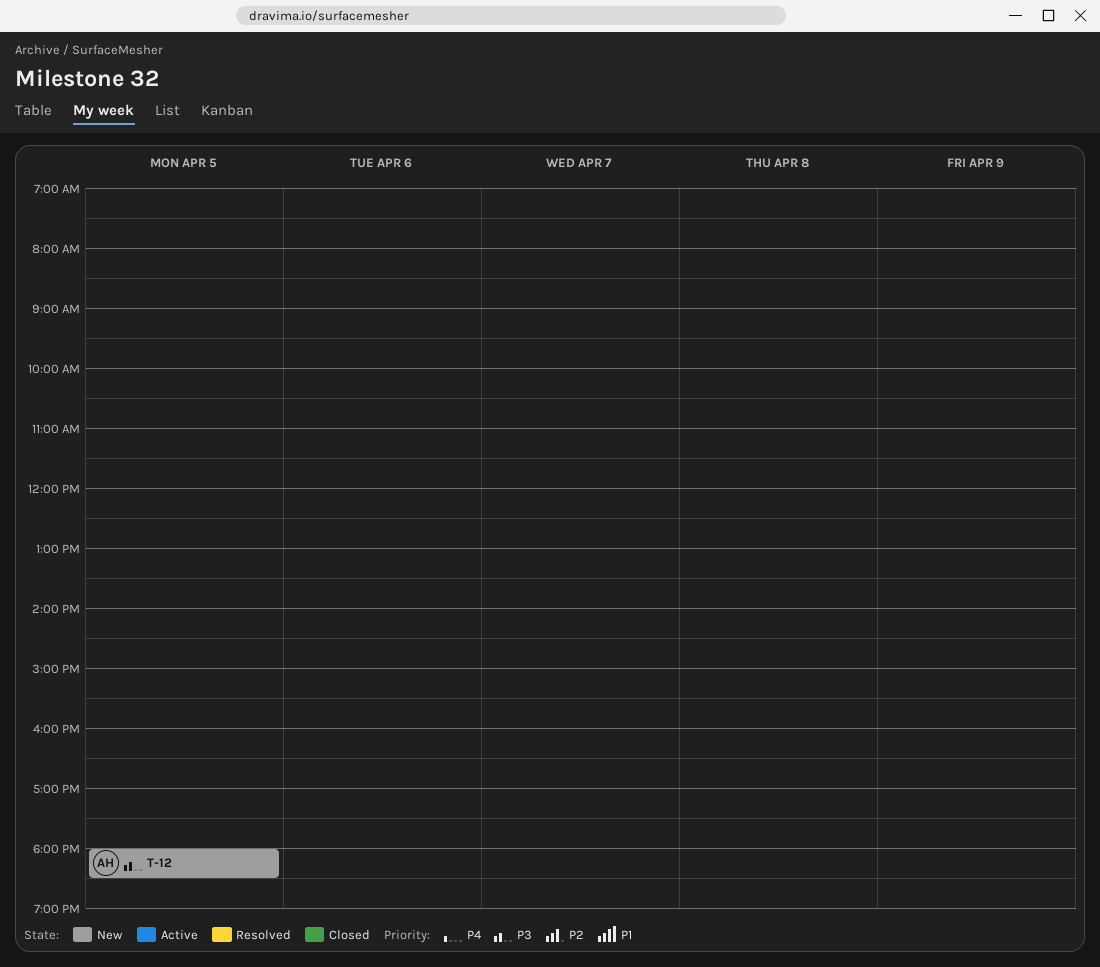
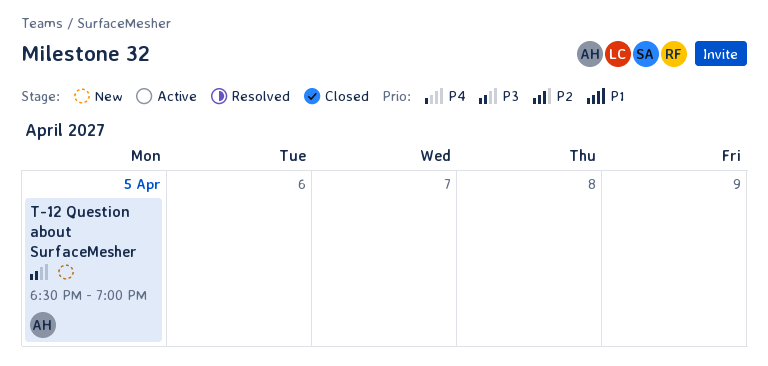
T-12, begins: 18:00 -> 18:30
T-12, ends: 18:30 -> 19:00

